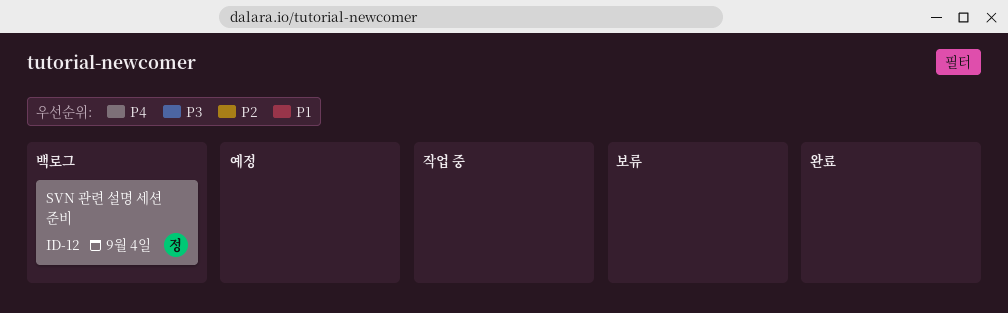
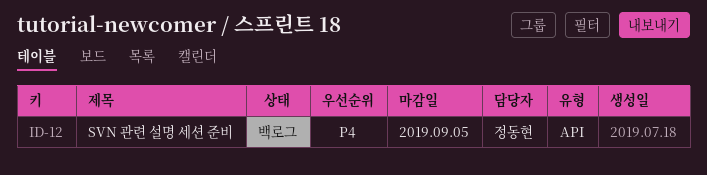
ID-12, due: Sep 4 -> Sep 5

